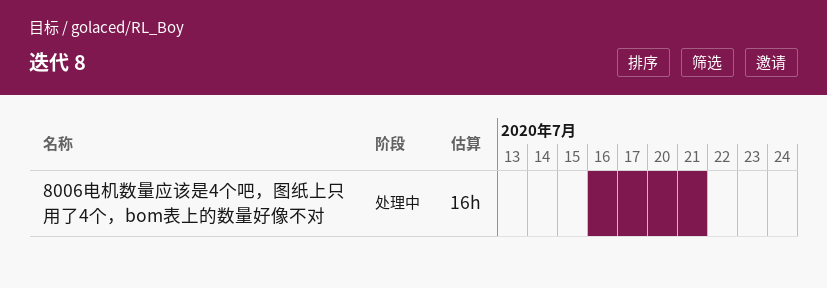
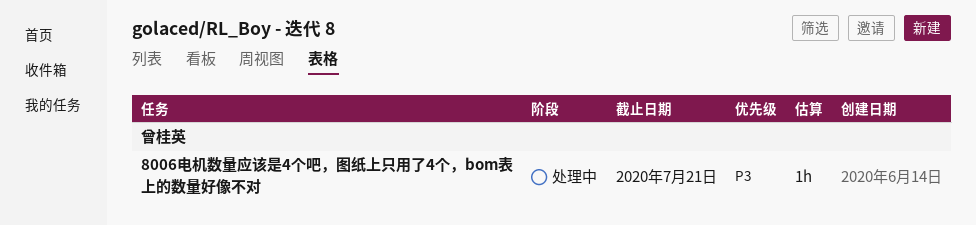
8006电机数量应该是4个吧，图纸上只用了4个，bom表上的数量好像不对, estimate: 16h -> 1h

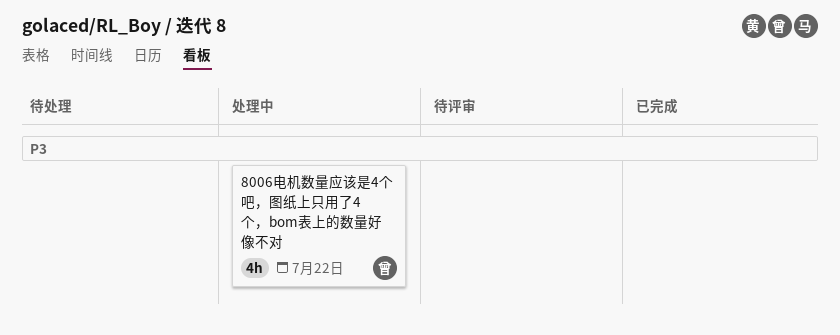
8006电机数量应该是4个吧，图纸上只用了4个，bom表上的数量好像不对, estimate: 1h -> 4h
8006电机数量应该是4个吧，图纸上只用了4个，bom表上的数量好像不对, due: Jul 21 -> Jul 22

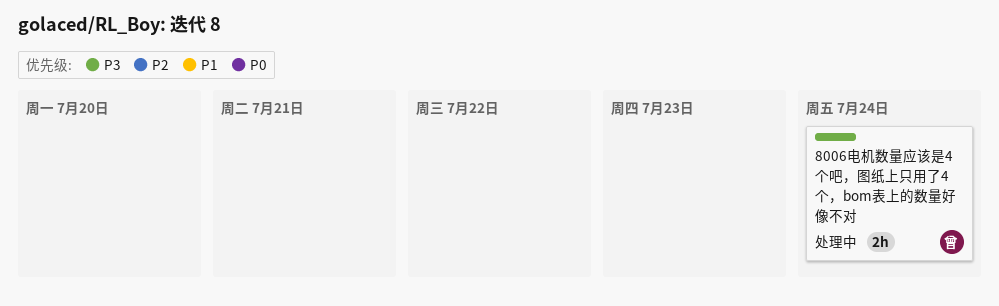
8006电机数量应该是4个吧，图纸上只用了4个，bom表上的数量好像不对, estimate: 4h -> 2h
8006电机数量应该是4个吧，图纸上只用了4个，bom表上的数量好像不对, due: Jul 22 -> Jul 24

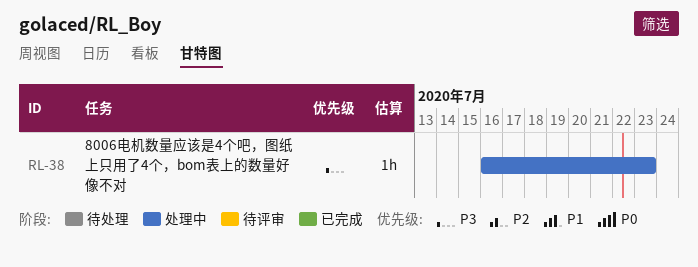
8006电机数量应该是4个吧，图纸上只用了4个，bom表上的数量好像不对, estimate: 2h -> 1h
8006电机数量应该是4个吧，图纸上只用了4个，bom表上的数量好像不对, due: Jul 24 -> Jul 23

